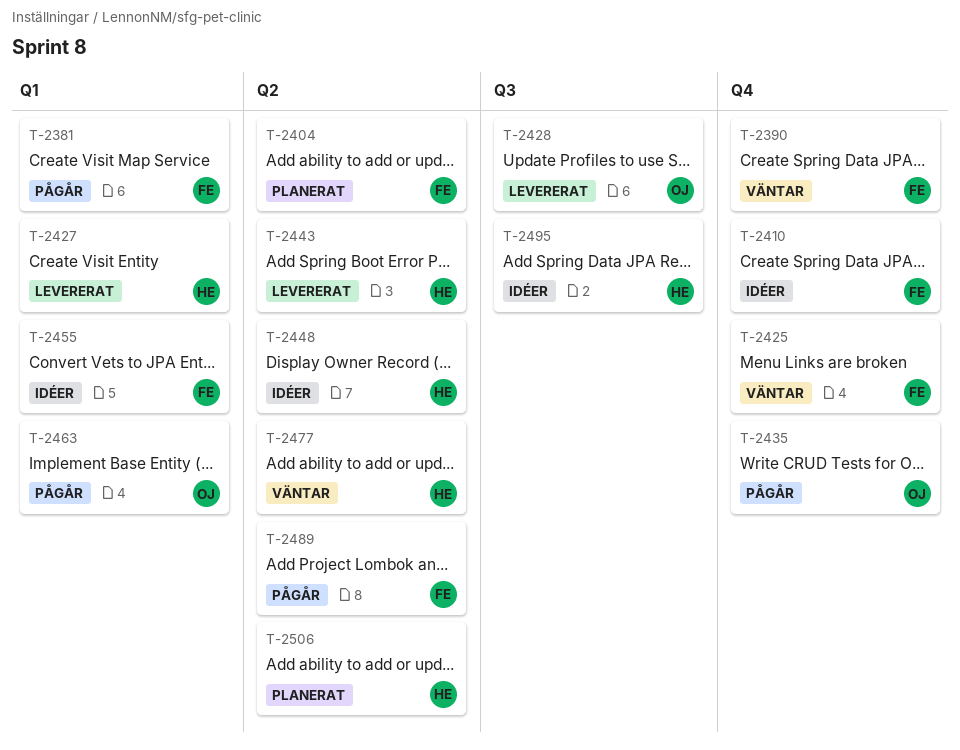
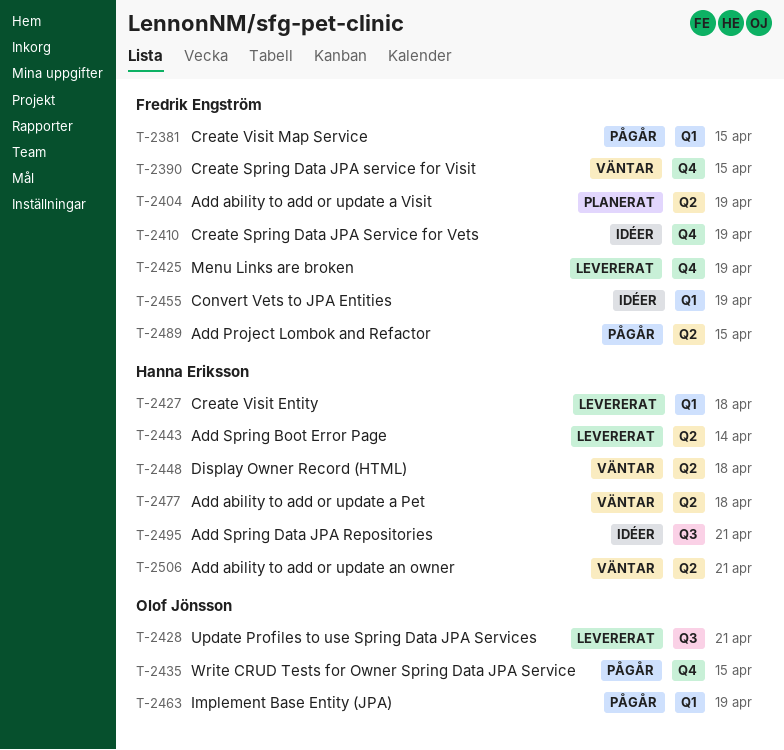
T-2425, status: Väntar -> Levererat
T-2448, status: Idéer -> Väntar
T-2506, status: Planerat -> Väntar

